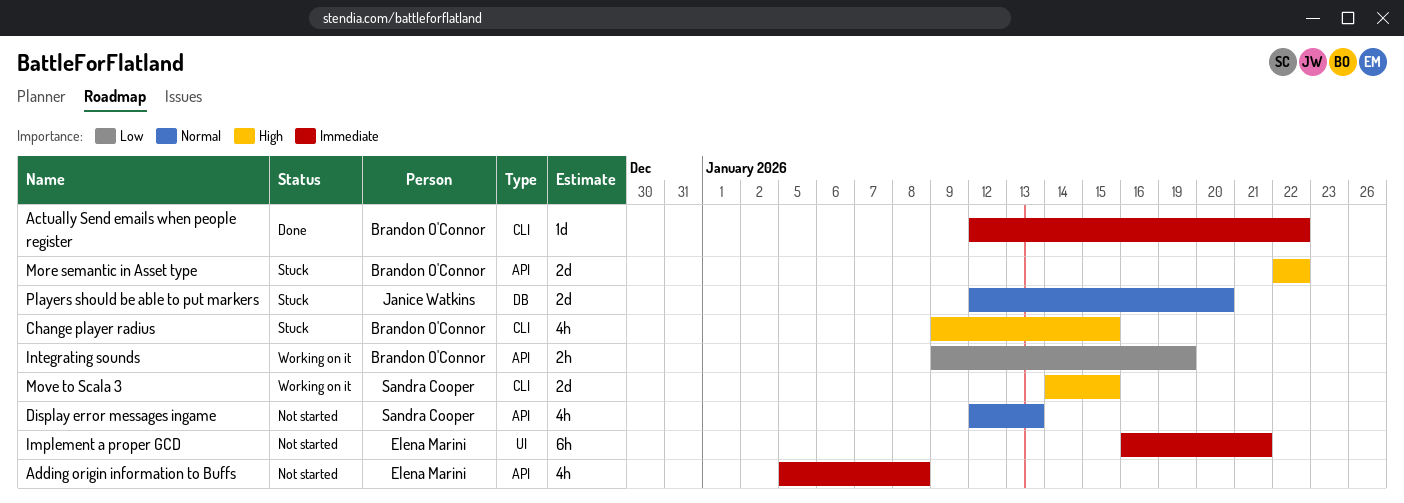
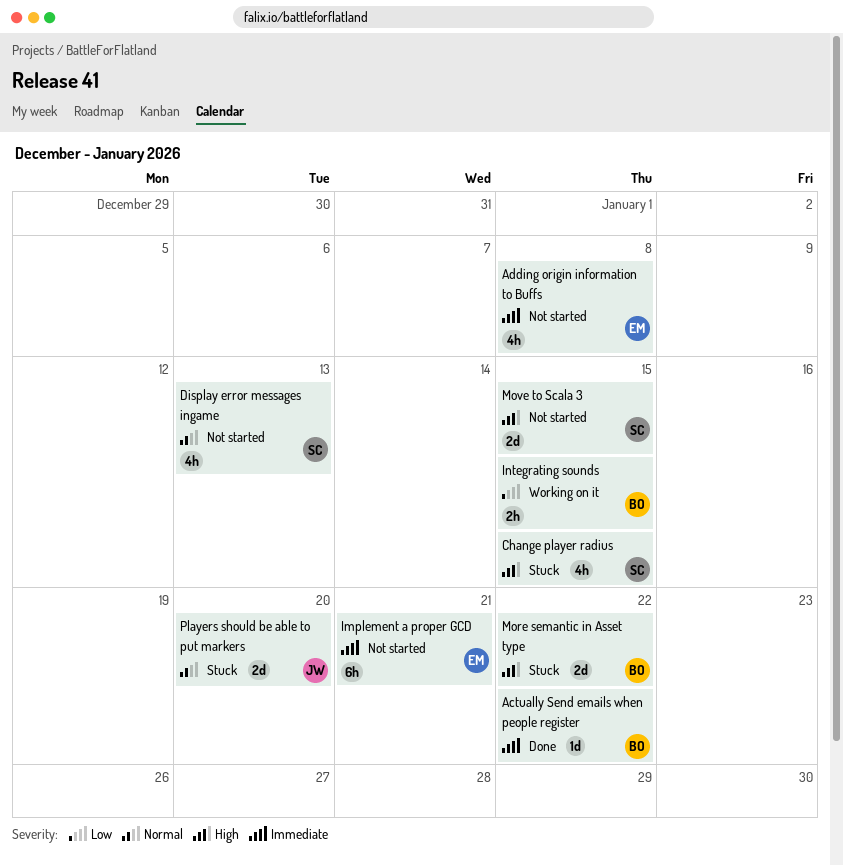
Change player radius, owner: Brandon O'Connor -> Sandra Cooper
Integrating sounds, due: Jan 19 -> Jan 15
Move to Scala 3, status: Working on it -> Not started

